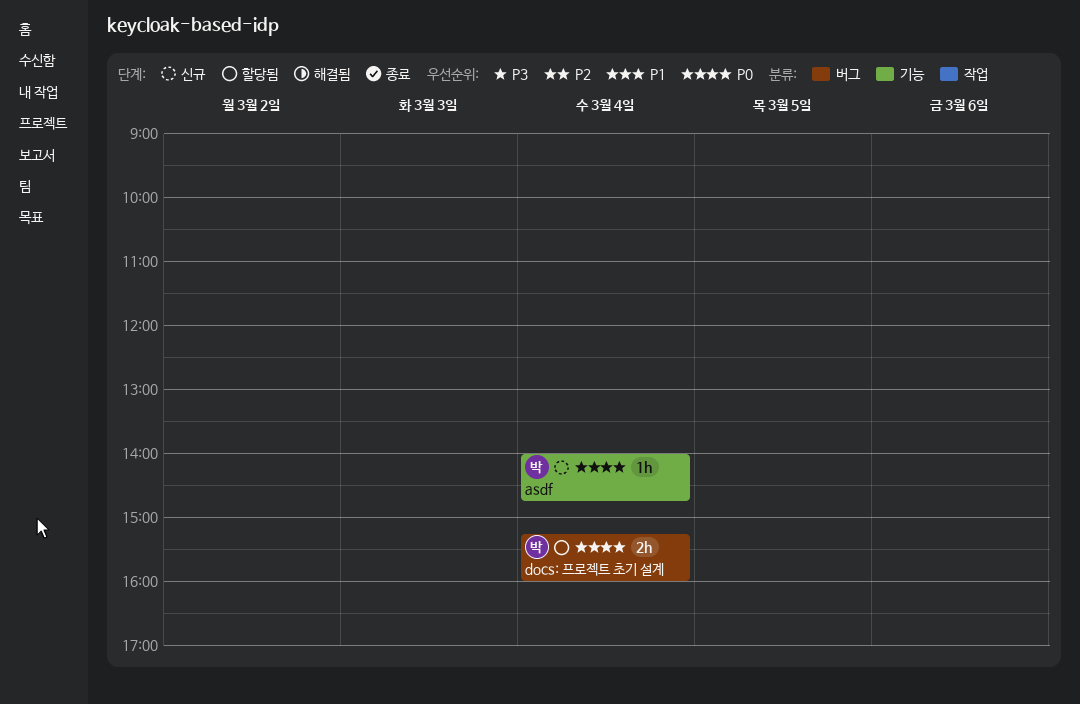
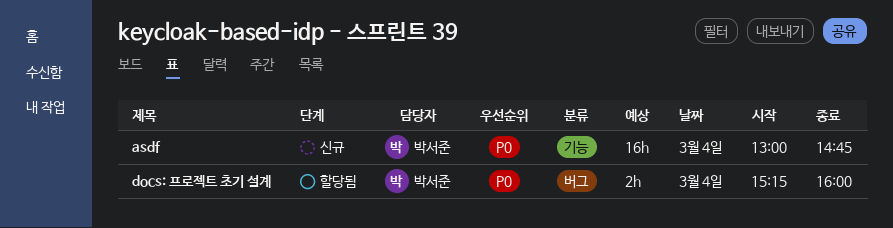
asdf, estimate: 1h -> 16h
asdf, begins: 14:00 -> 13:00

